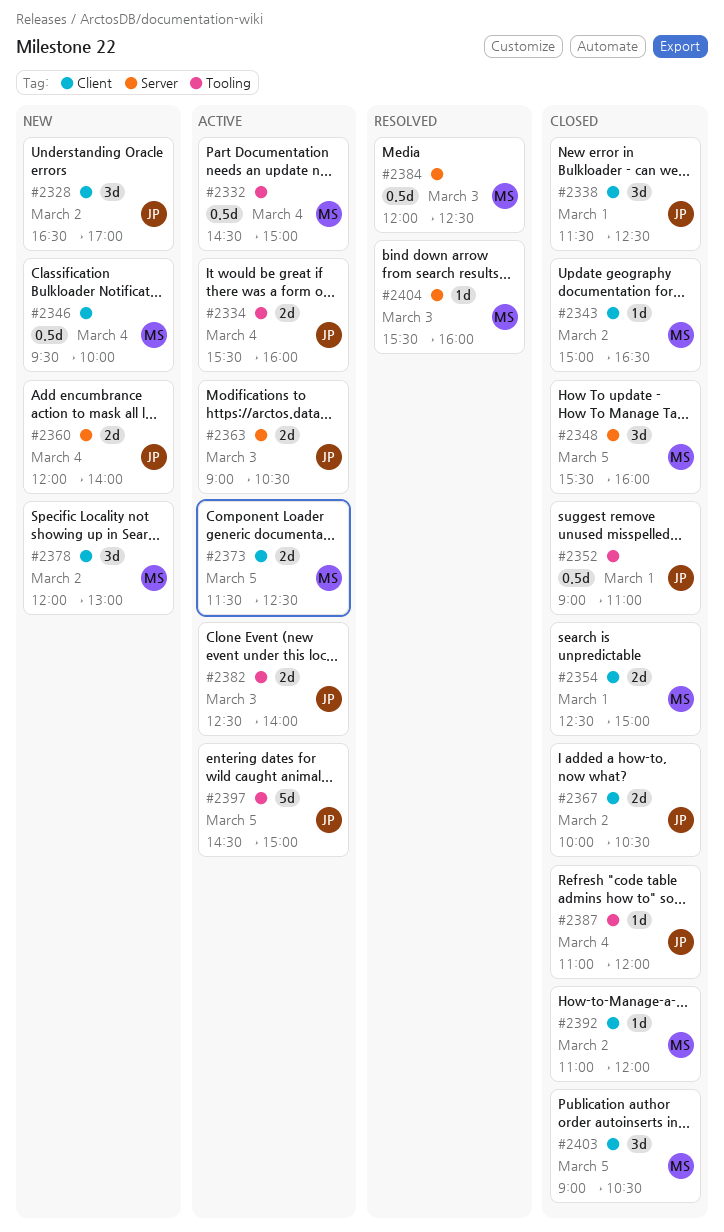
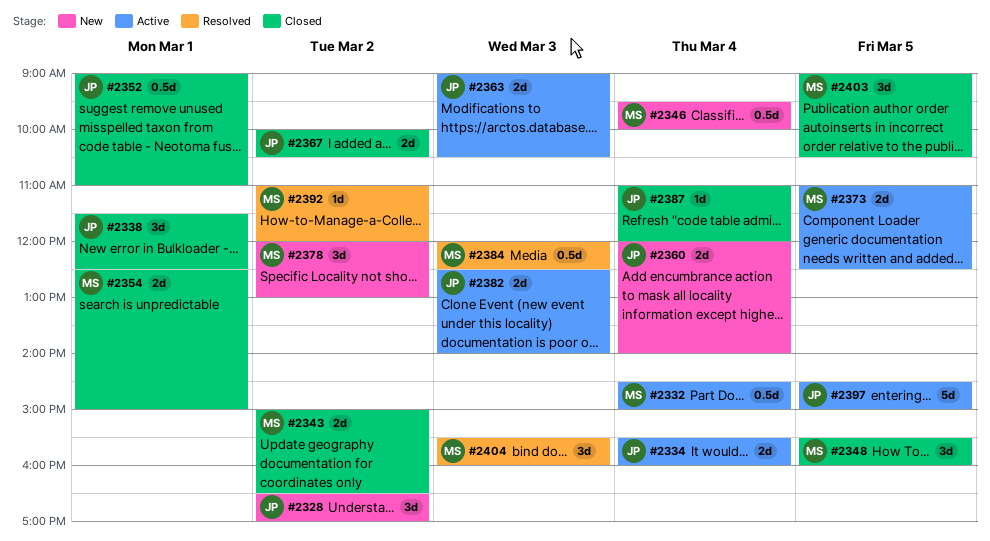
#2343, estimate: 1d -> 2d
#2373, begins: 11:30 -> 11:00
#2392, status: Closed -> Resolved
#2404, estimate: 1d -> 3d

